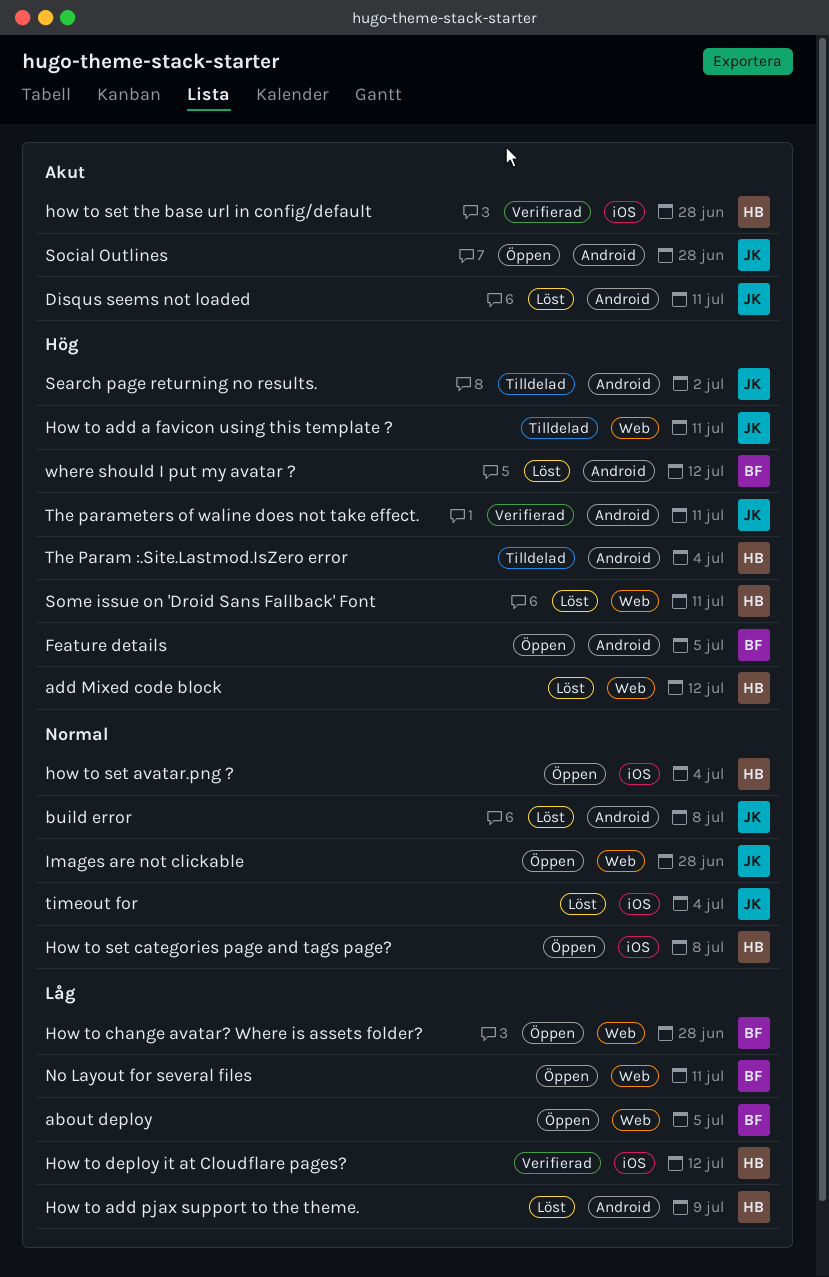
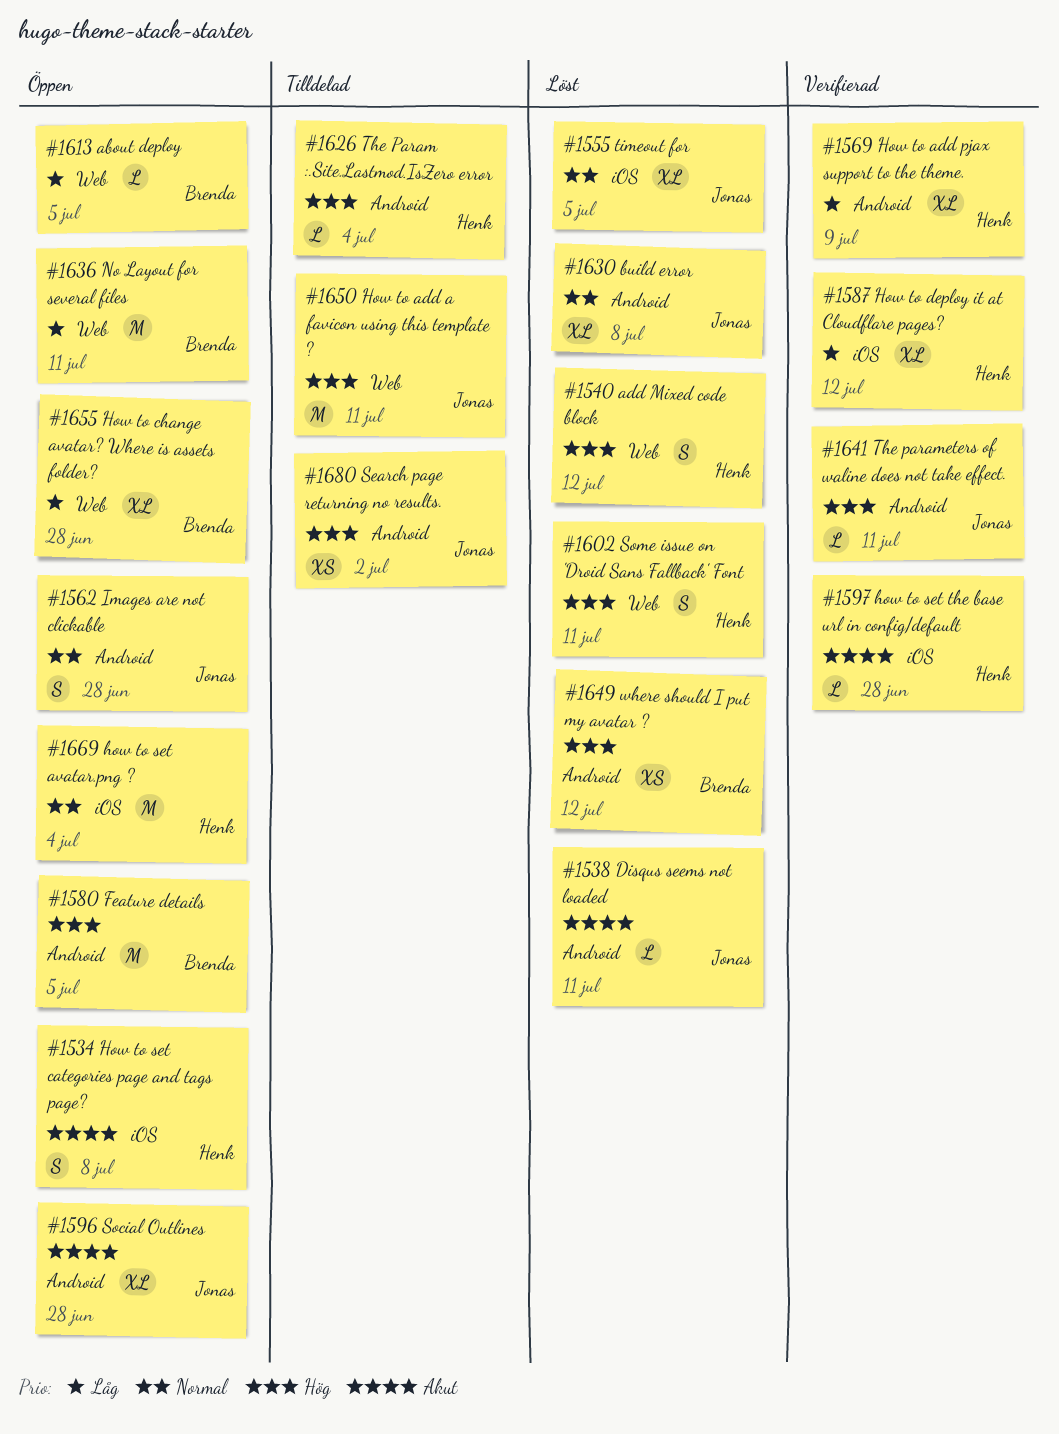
How to add pjax support to the theme., status: Löst -> Verifierad
How to set categories page and tags page?, priority: Normal -> Akut
Images are not clickable, label: Web -> Android
timeout for, due: Jul 4 -> Jul 5

